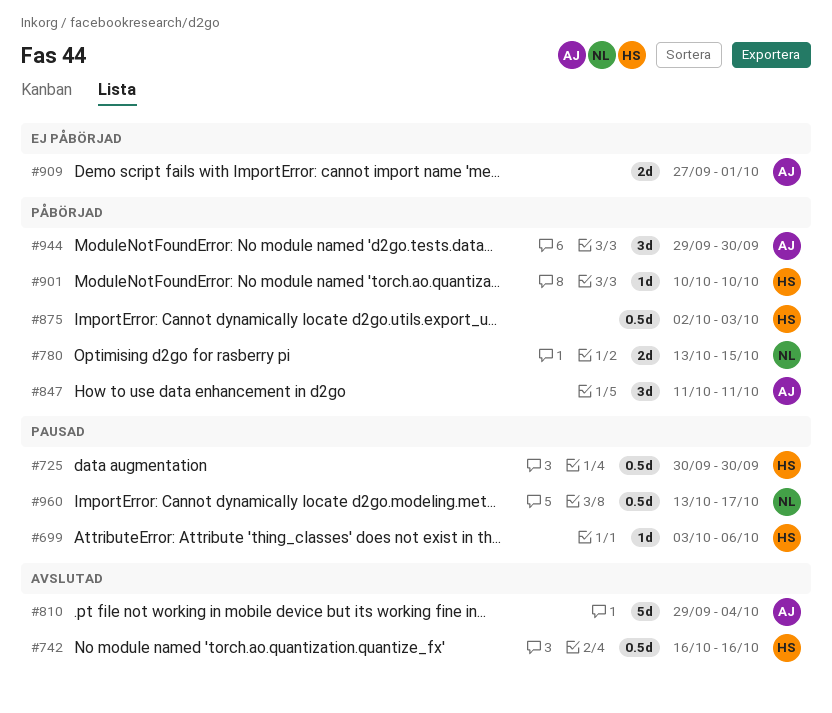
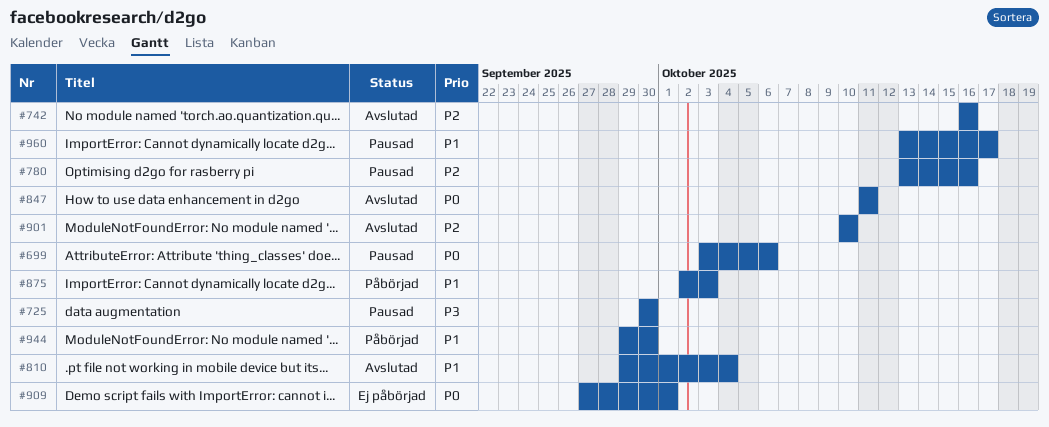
#780, status: Påbörjad -> Pausad
#780, due: Oct 15 -> Oct 16
#847, status: Påbörjad -> Avslutad
#901, status: Påbörjad -> Avslutad

